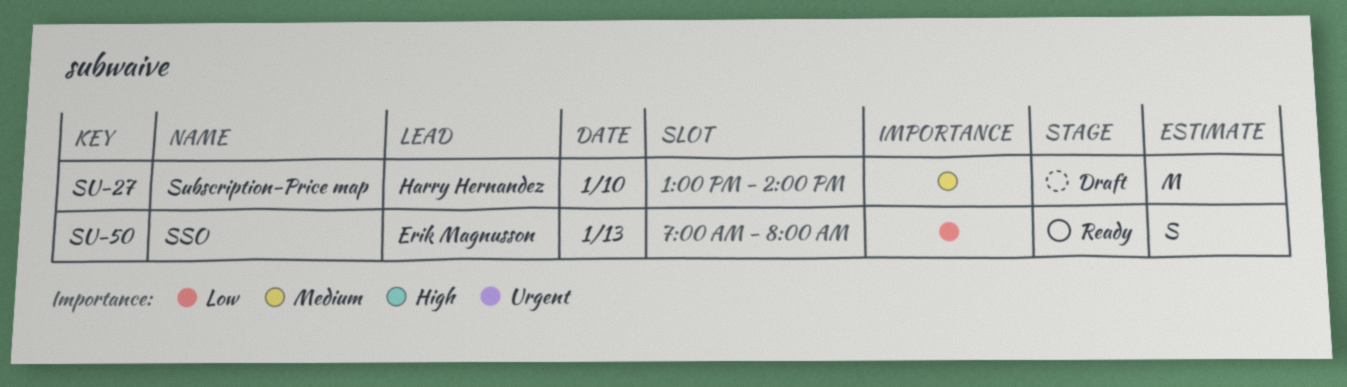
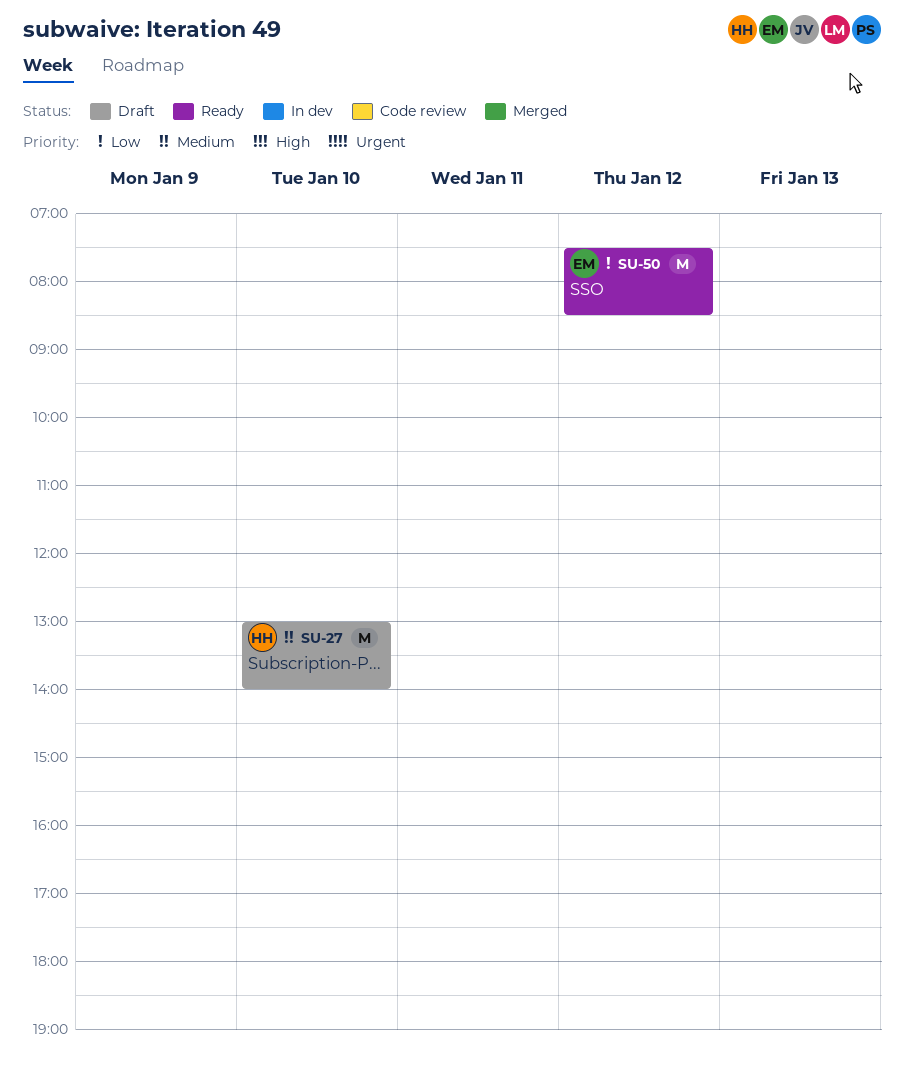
SU-50, estimate: S -> M
SU-50, day: Jan 13 -> Jan 12
SU-50, begins: 07:00 -> 07:30
SU-50, ends: 08:00 -> 08:30

